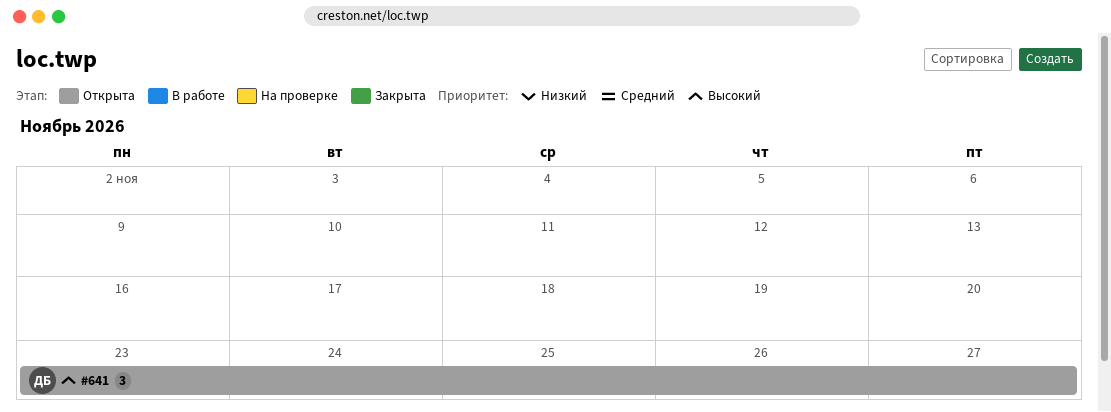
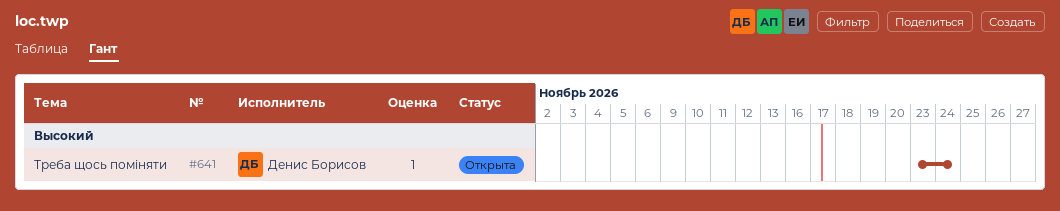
#641, estimate: 3 -> 1
#641, due: Nov 27 -> Nov 24

